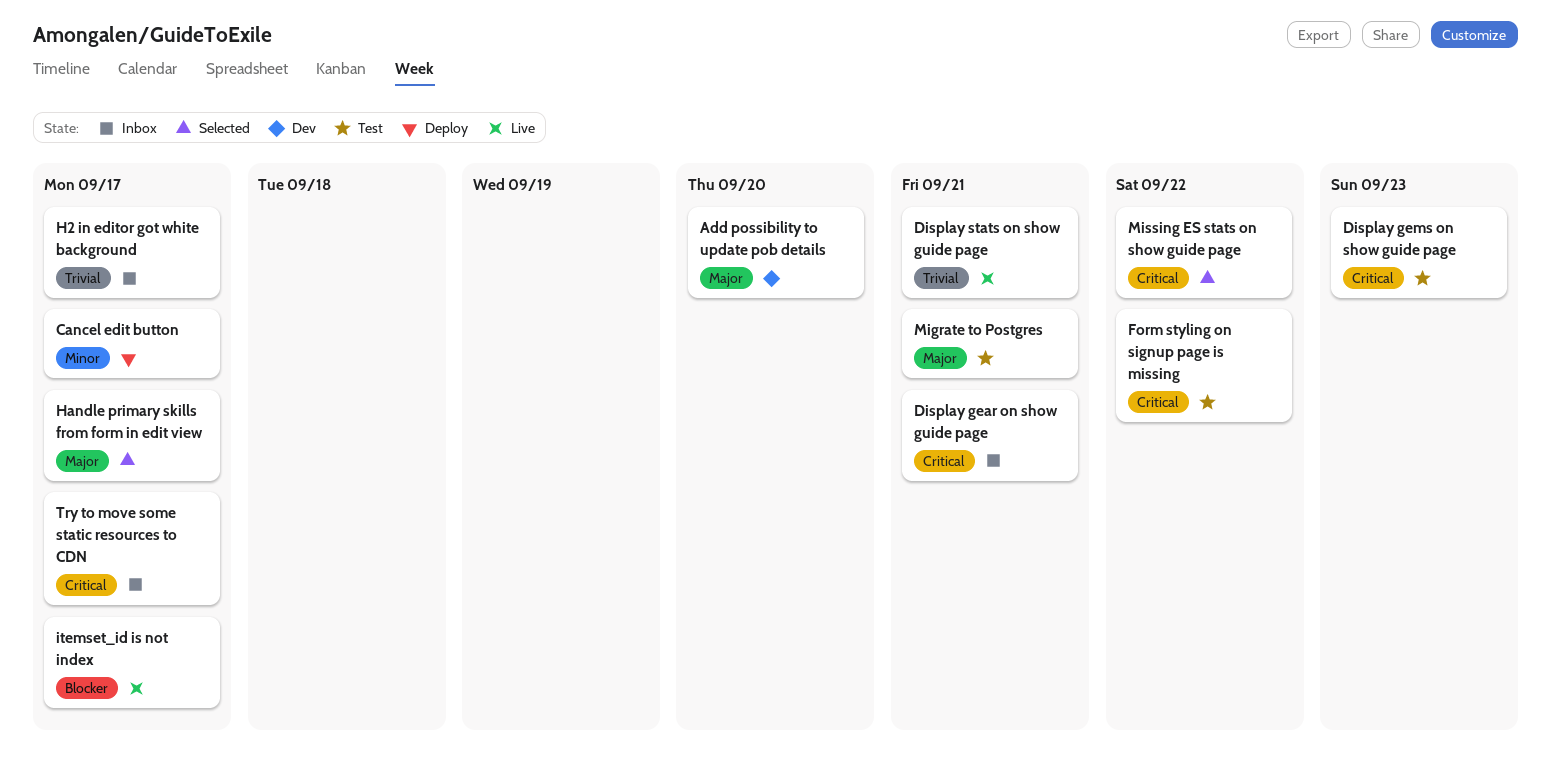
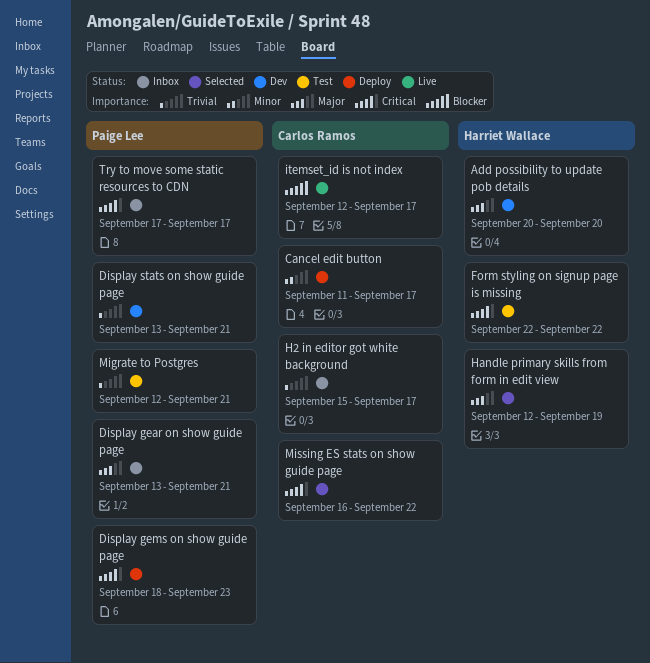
Display gear on show guide page, priority: Critical -> Major
Display gems on show guide page, status: Test -> Deploy
Display stats on show guide page, status: Live -> Dev
Handle primary skills from form in edit view, due: Sep 17 -> Sep 19
Migrate to Postgres, priority: Major -> Trivial

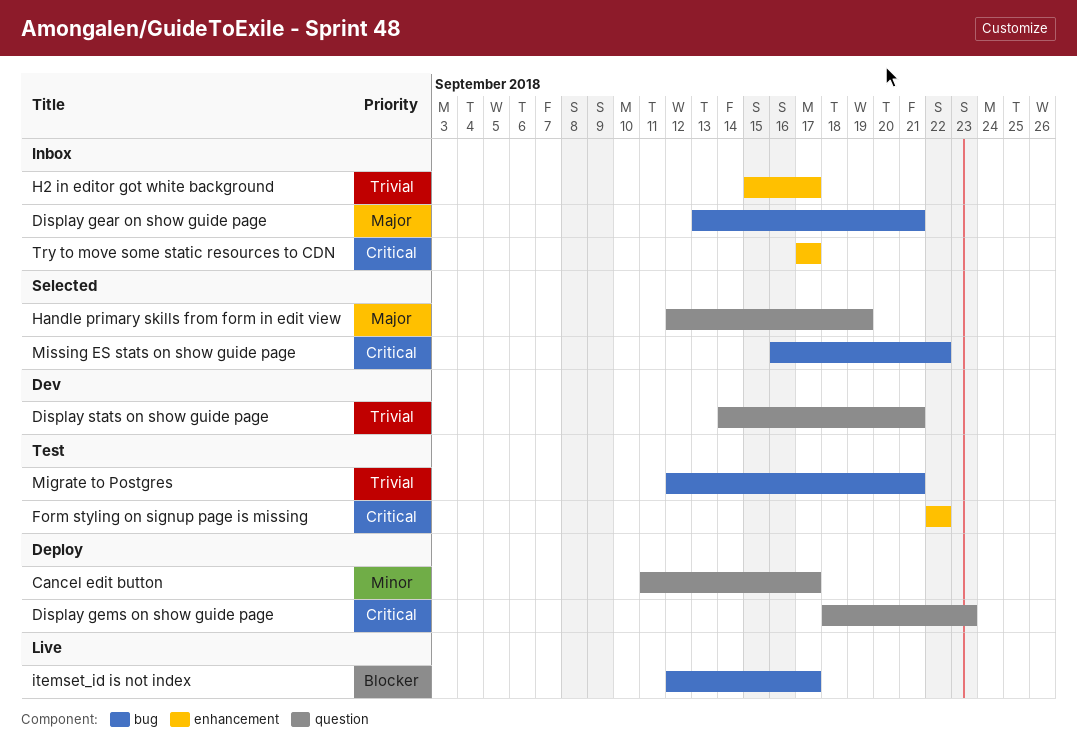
Add possibility to update pob details: present -> none
Display stats on show guide page, start: Sep 13 -> Sep 14

